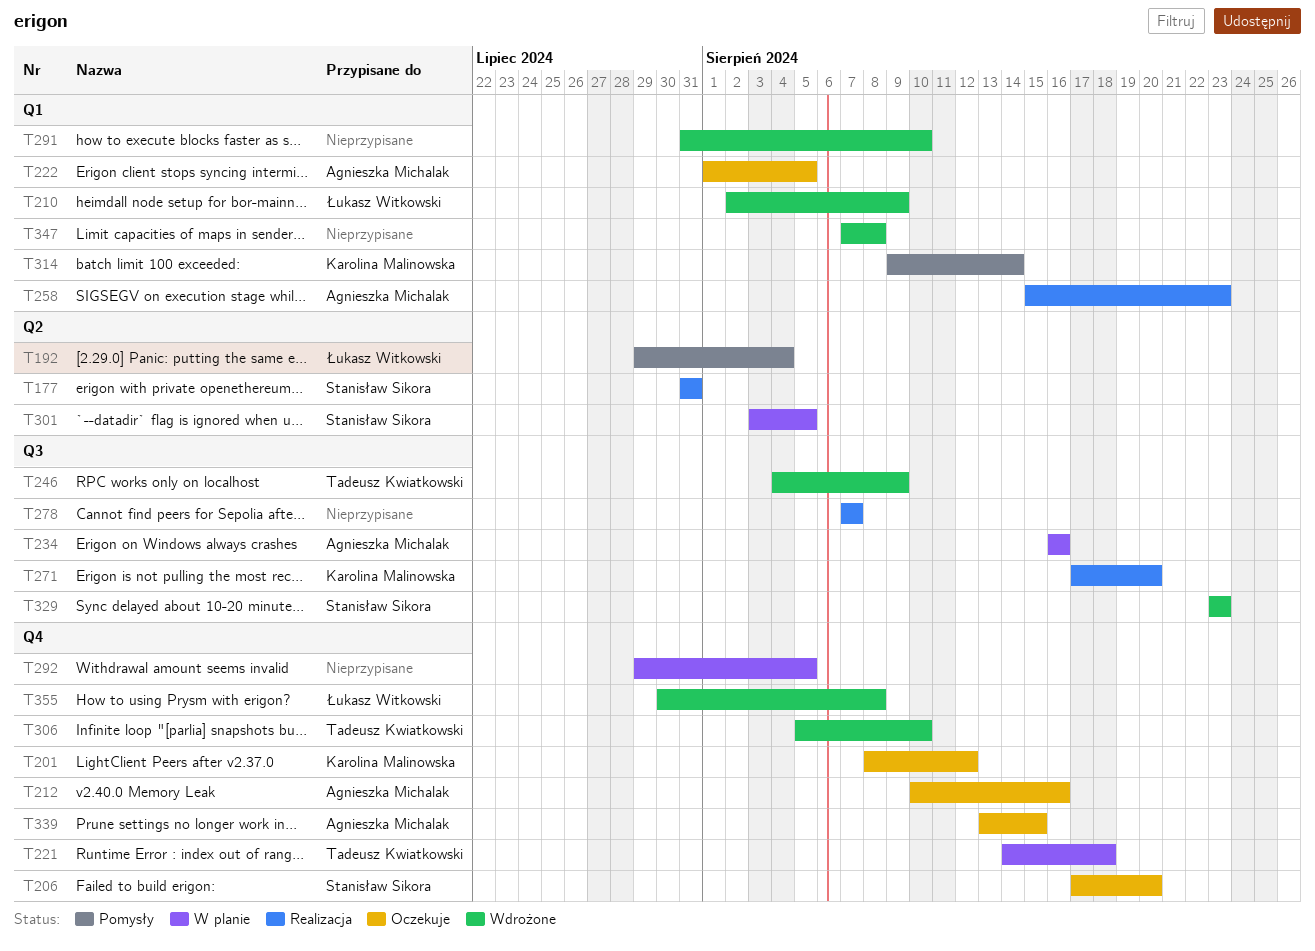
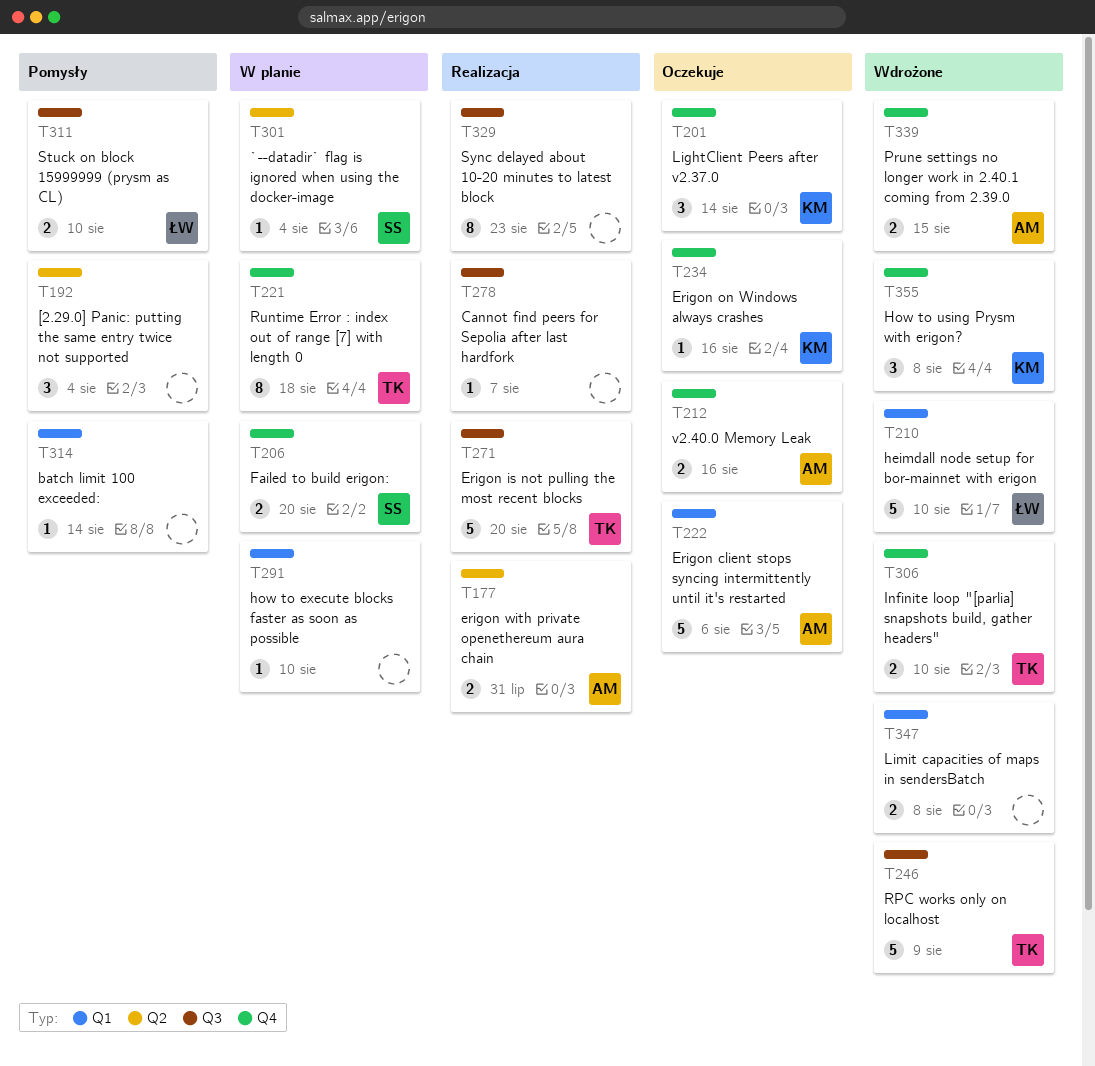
T177, owner: Stanisław Sikora -> Agnieszka Michalak
T192, owner: Łukasz Witkowski -> none
T201, due: Aug 12 -> Aug 14
T206, status: Oczekuje -> W planie
T210, due: Aug 9 -> Aug 10
T222, due: Aug 5 -> Aug 6
T234, status: W planie -> Oczekuje
T234, owner: Agnieszka Michalak -> Karolina Malinowska
T234, label: Q3 -> Q4
T258: present -> none
T271, owner: Karolina Malinowska -> Tadeusz Kwiatkowski
T291, status: Wdrożone -> W planie
T292: present -> none
T301, due: Aug 5 -> Aug 4
T311: none -> present
T314, owner: Karolina Malinowska -> none
T329, status: Wdrożone -> Realizacja
T329, owner: Stanisław Sikora -> none
T339, status: Oczekuje -> Wdrożone
T355, owner: Łukasz Witkowski -> Karolina Malinowska

